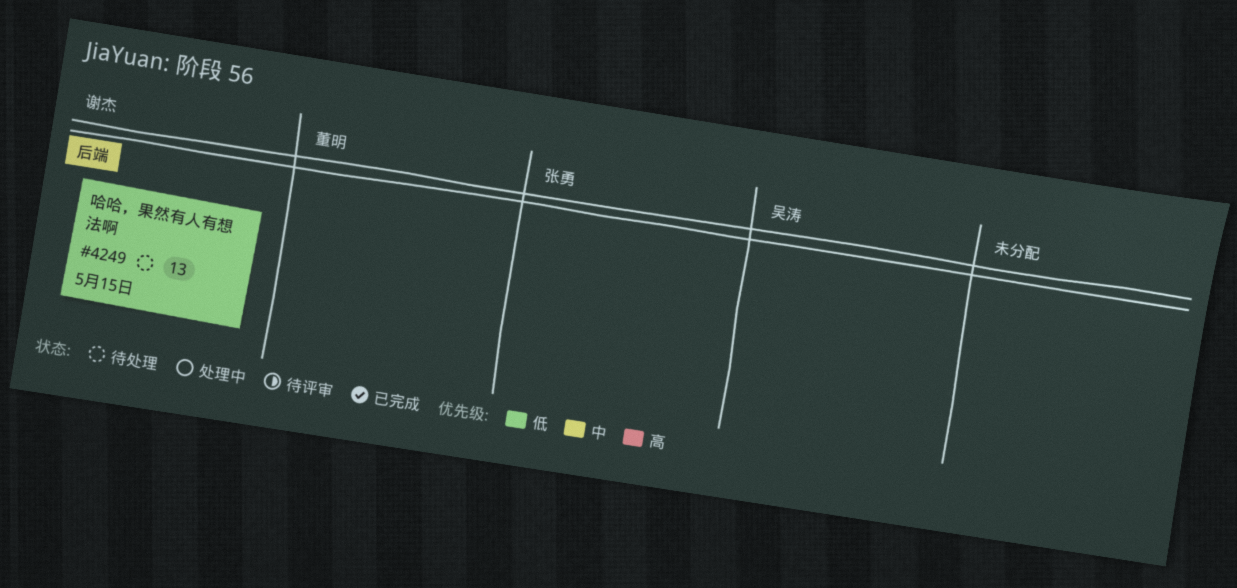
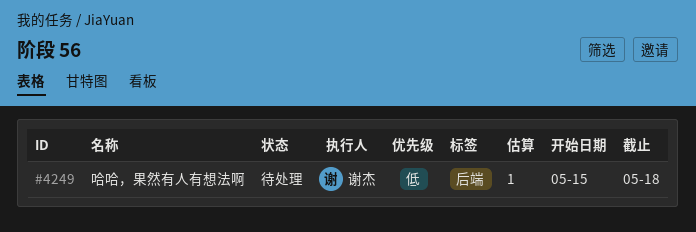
#4249, estimate: 13 -> 1
#4249, due: May 15 -> May 18

